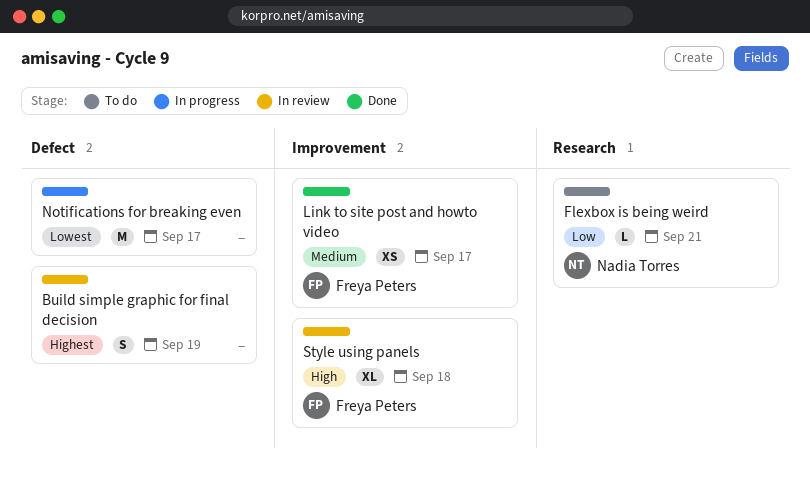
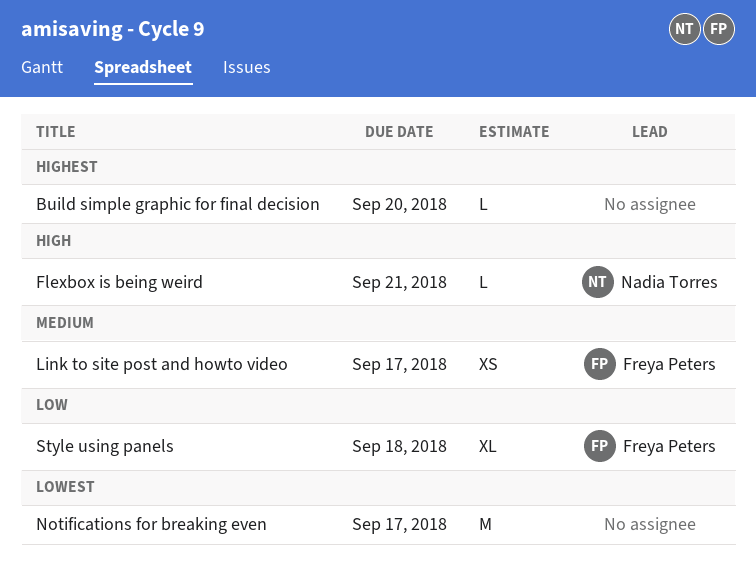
Build simple graphic for final decision, estimate: S -> L
Build simple graphic for final decision, due: Sep 19 -> Sep 20
Flexbox is being weird, priority: Low -> High
Style using panels, priority: High -> Low

